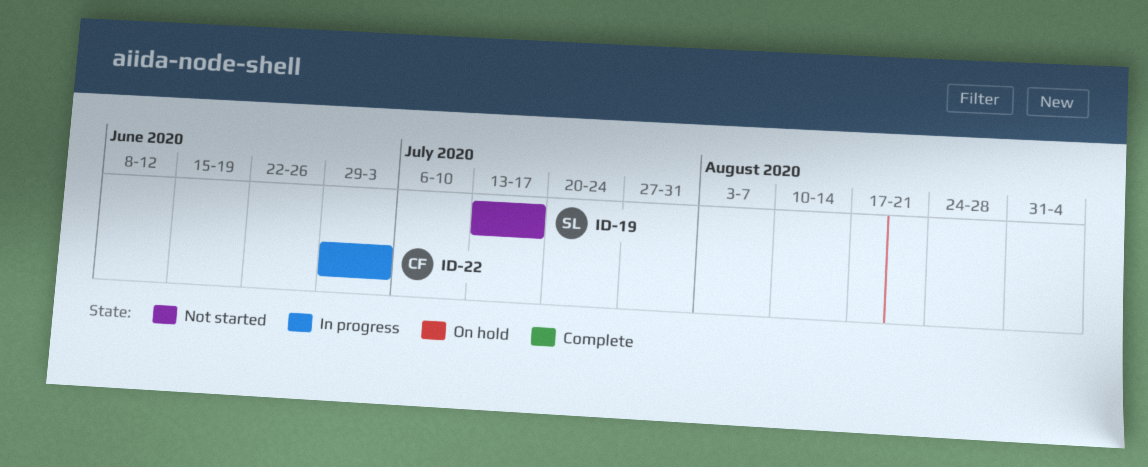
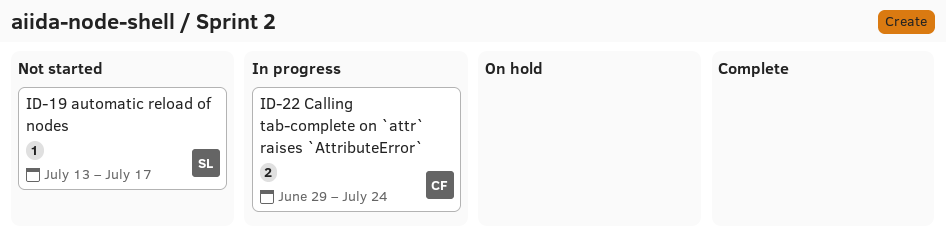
ID-22, due: Jul 3 -> Jul 24

